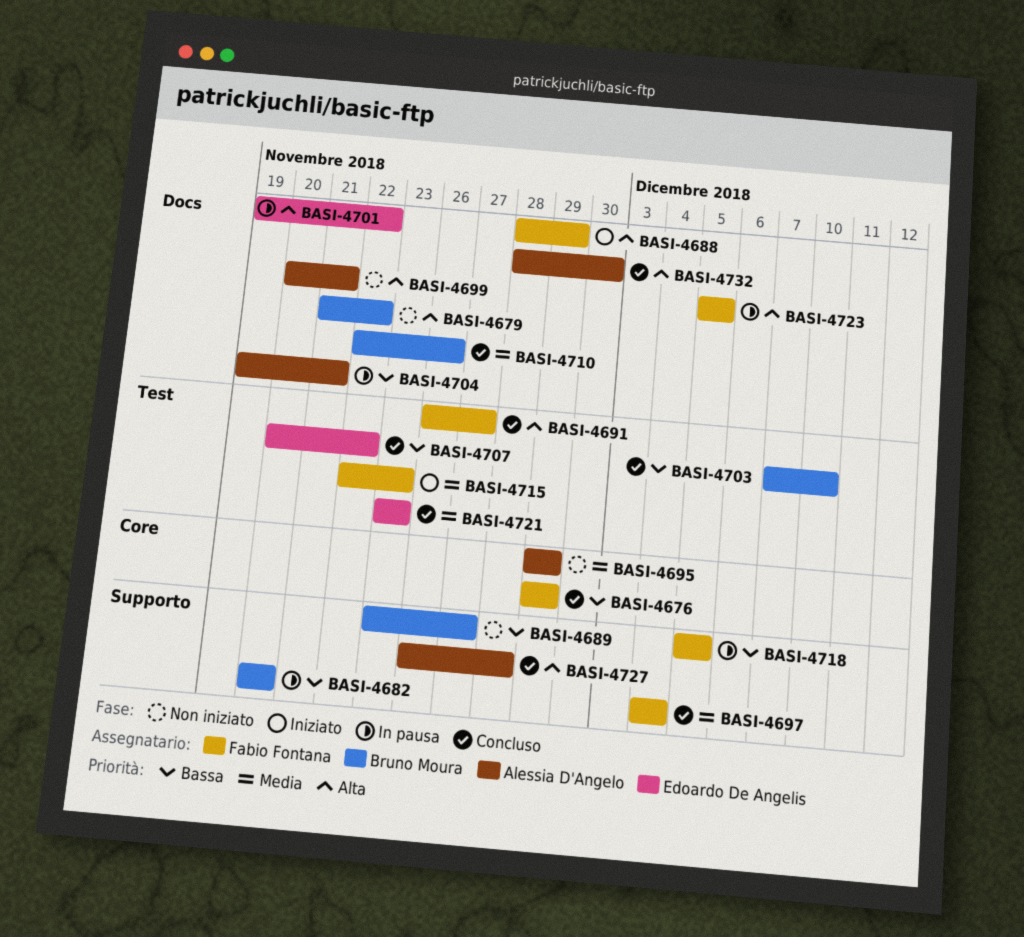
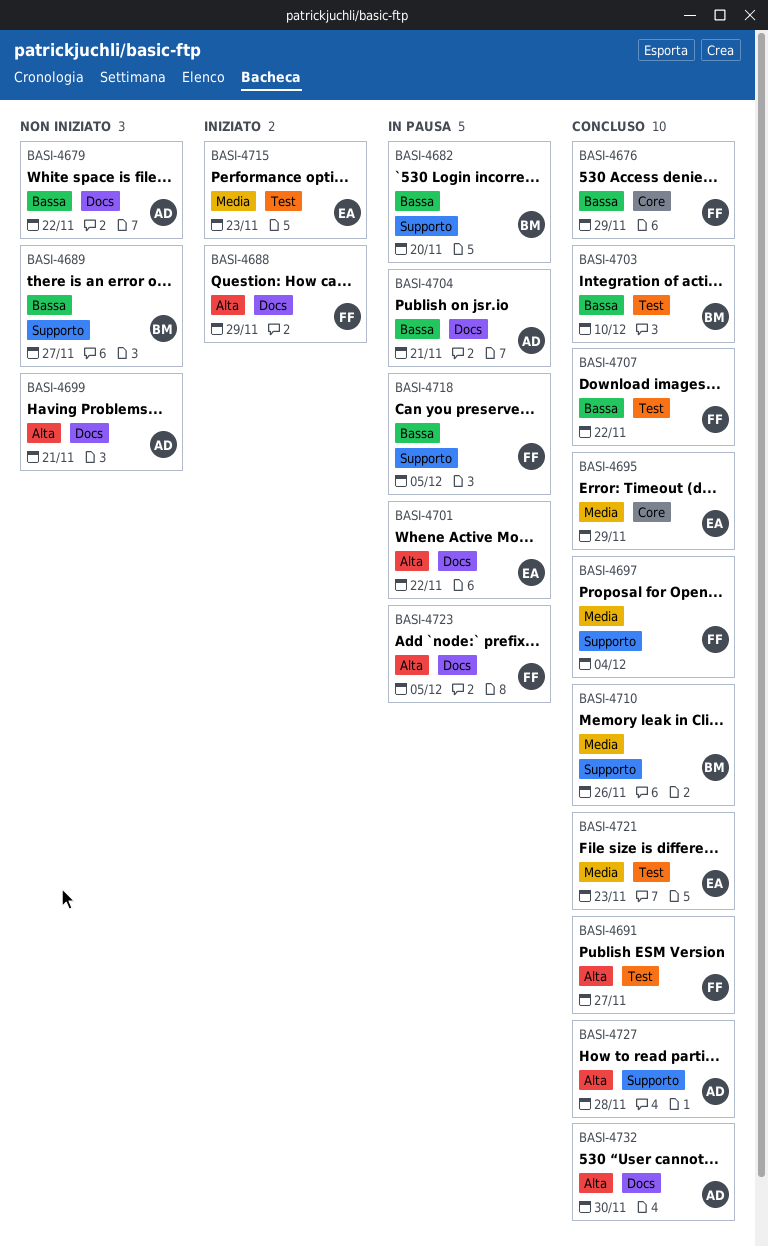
BASI-4679, owner: Bruno Moura -> Alessia D'Angelo
BASI-4679, priority: Alta -> Bassa
BASI-4695, status: Non iniziato -> Concluso
BASI-4695, owner: Alessia D'Angelo -> Edoardo De Angelis
BASI-4707, owner: Edoardo De Angelis -> Fabio Fontana
BASI-4710, label: Docs -> Supporto
BASI-4715, owner: Fabio Fontana -> Edoardo De Angelis

